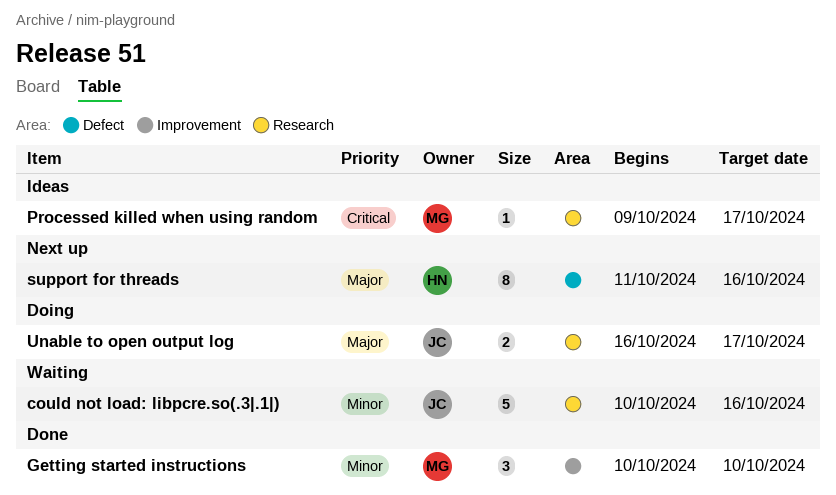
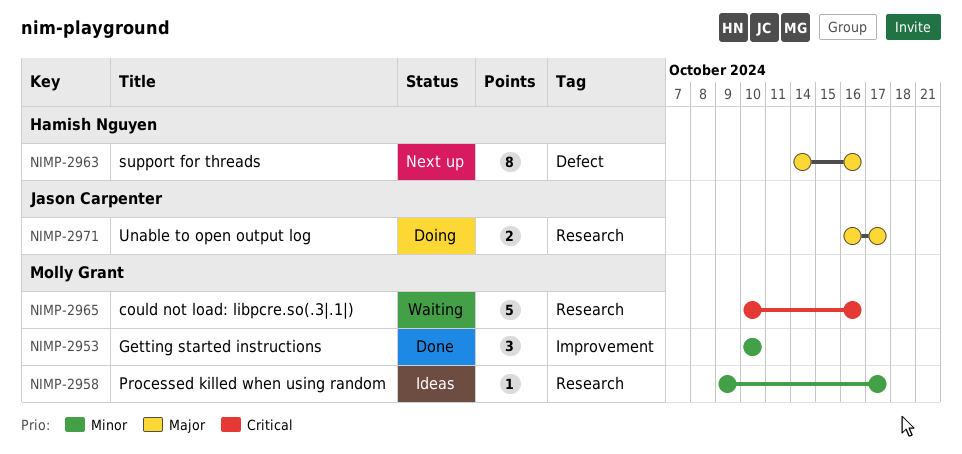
could not load: libpcre.so(.3|.1|), owner: Jason Carpenter -> Molly Grant
could not load: libpcre.so(.3|.1|), priority: Minor -> Critical
Processed killed when using random, priority: Critical -> Minor
support for threads, start: Oct 11 -> Oct 14

